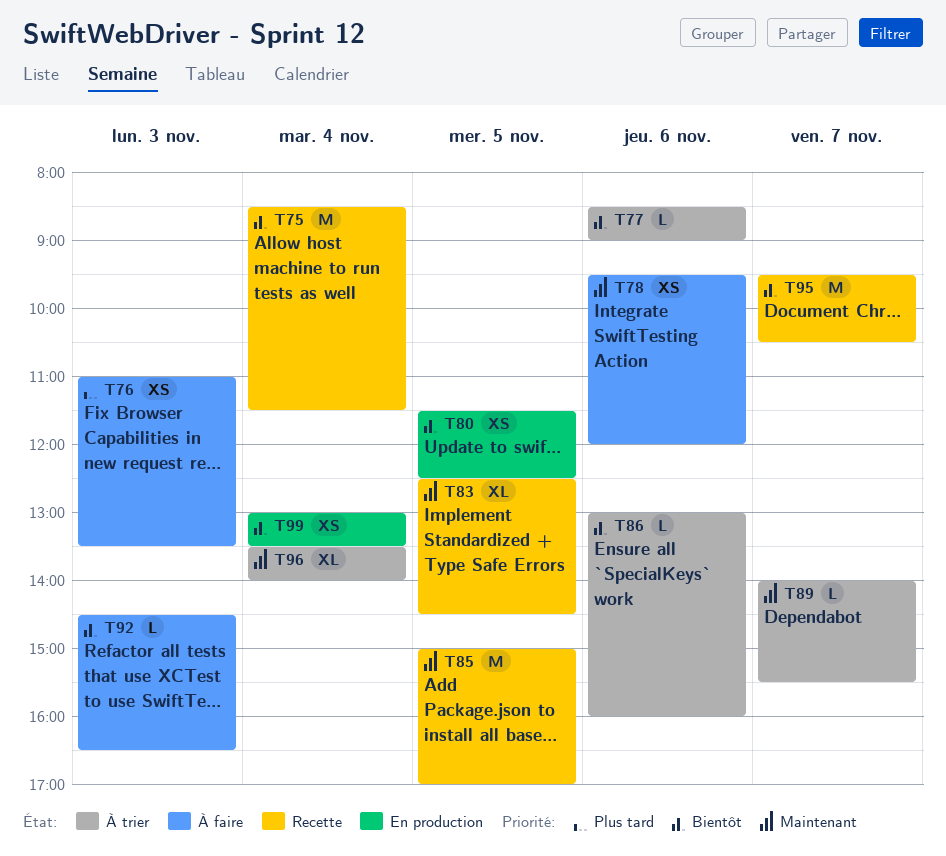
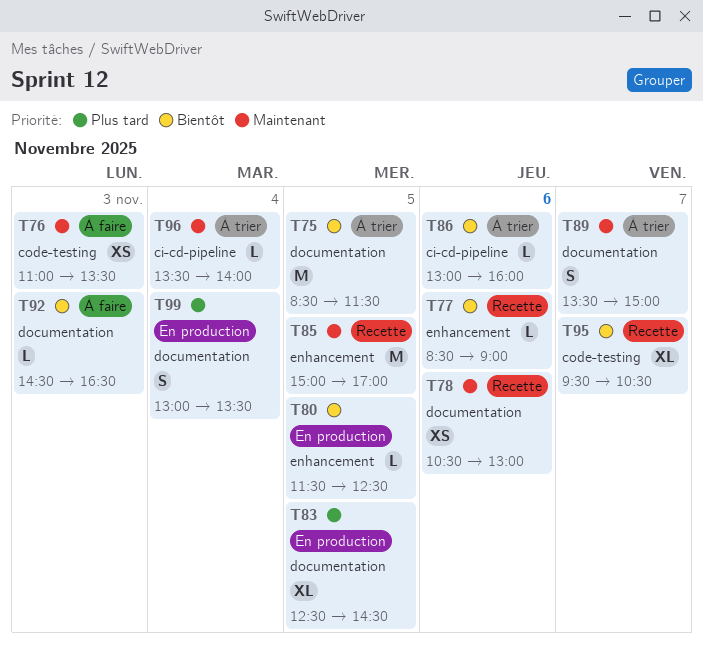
T75, status: Recette -> À trier
T75, day: Nov 4 -> Nov 5
T76, priority: Plus tard -> Maintenant
T77, status: À trier -> Recette
T78, status: À faire -> Recette
T78, begins: 09:30 -> 10:30
T78, ends: 12:00 -> 13:00
T80, estimate: XS -> L
T83, status: Recette -> En production
T83, priority: Maintenant -> Plus tard
T89, estimate: L -> S
T89, begins: 14:00 -> 13:30
T89, ends: 15:30 -> 15:00
T95, estimate: M -> XL
T96, estimate: XL -> L
T99, priority: Bientôt -> Plus tard
T99, estimate: XS -> S

